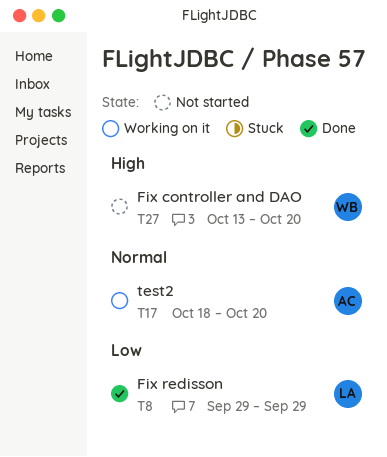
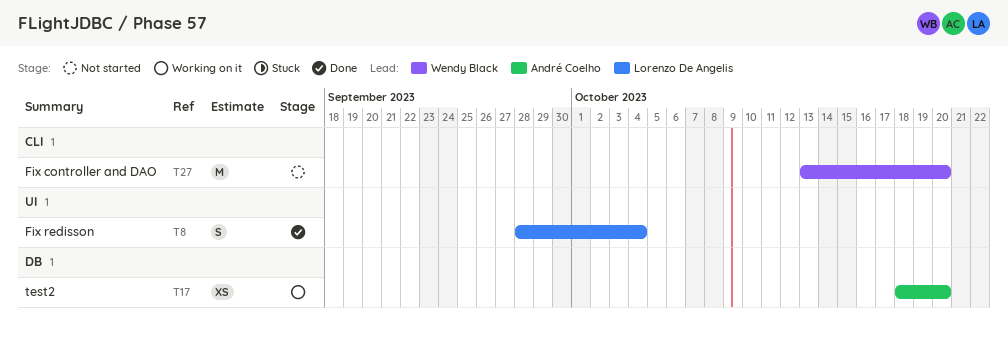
T8, start: Sep 29 -> Sep 28
T8, due: Sep 29 -> Oct 4

